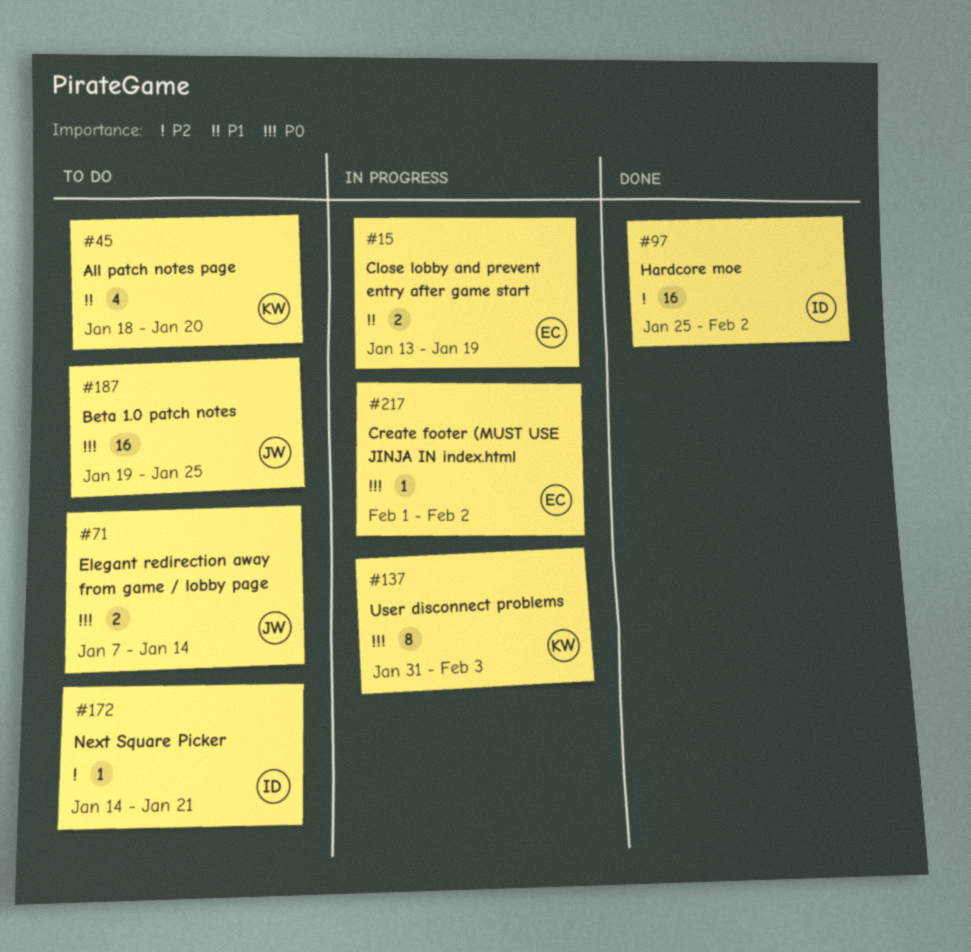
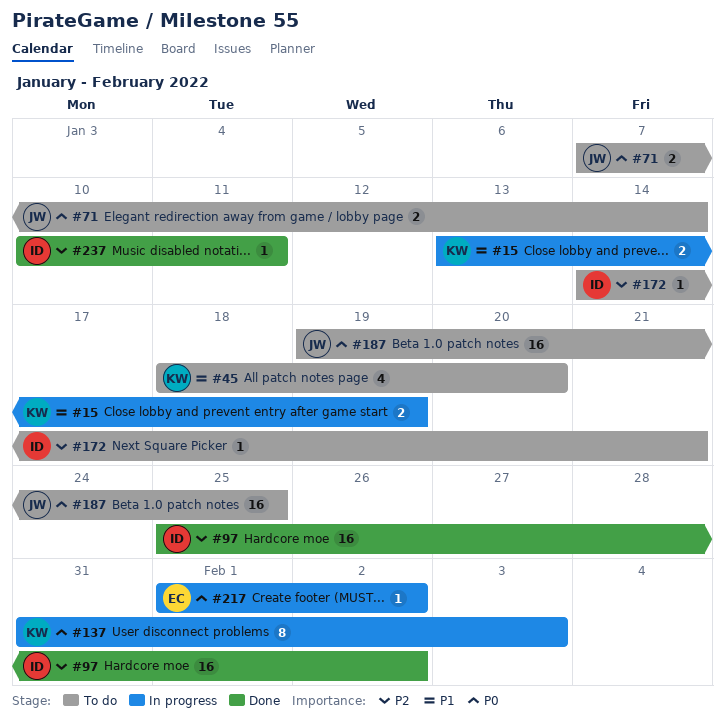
#15, owner: EC -> KW
#237: none -> present

